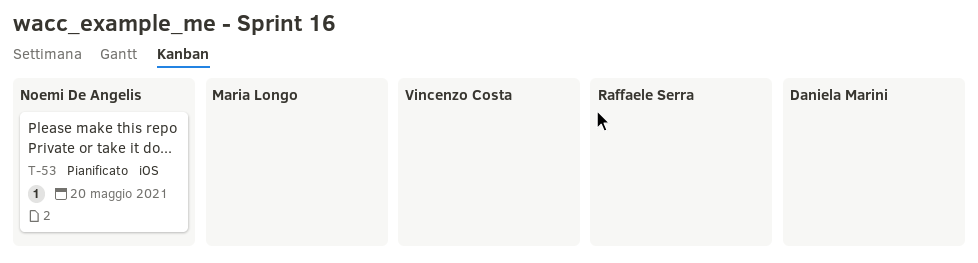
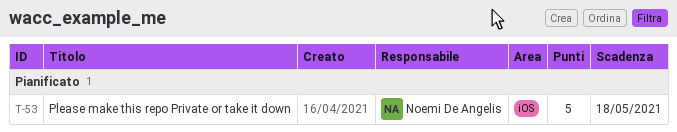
T-53, estimate: 1 -> 5
T-53, due: May 20 -> May 18

